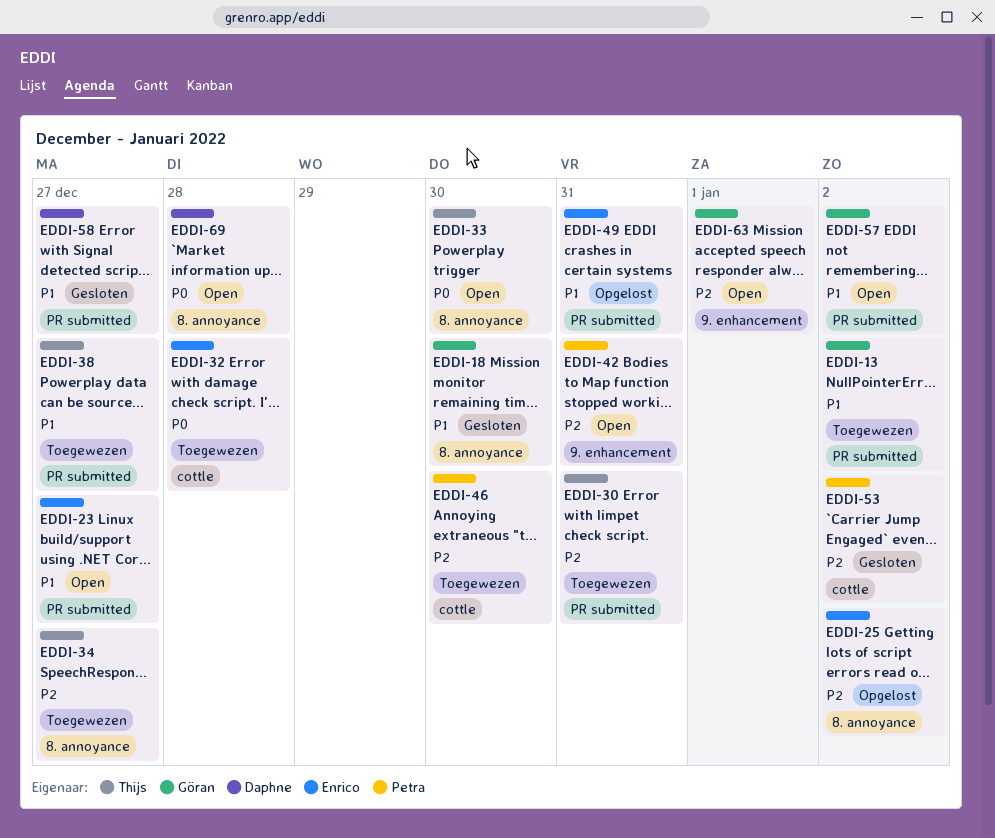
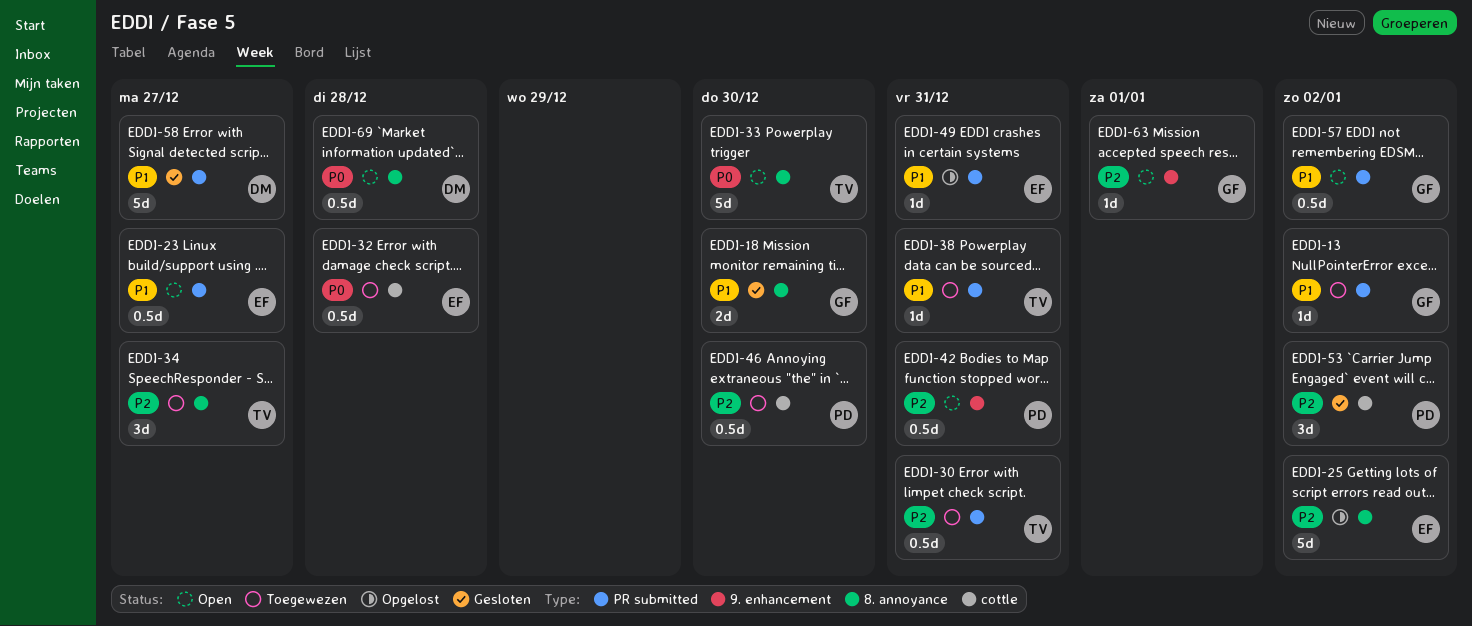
EDDI-38, due: Dec 27 -> Dec 31

